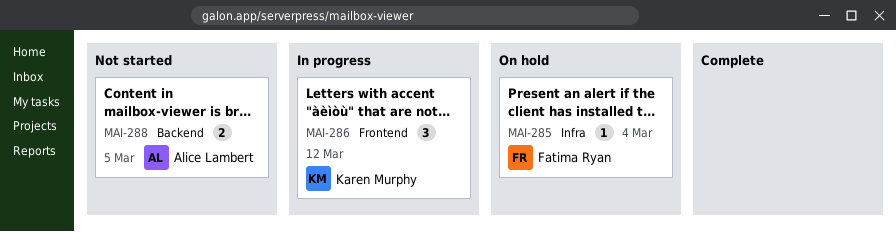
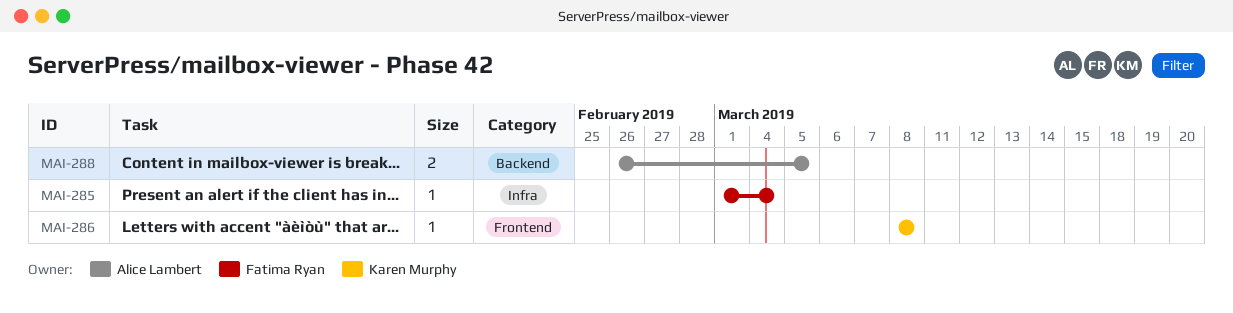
MAI-286, estimate: 3 -> 1
MAI-286, due: Mar 12 -> Mar 8

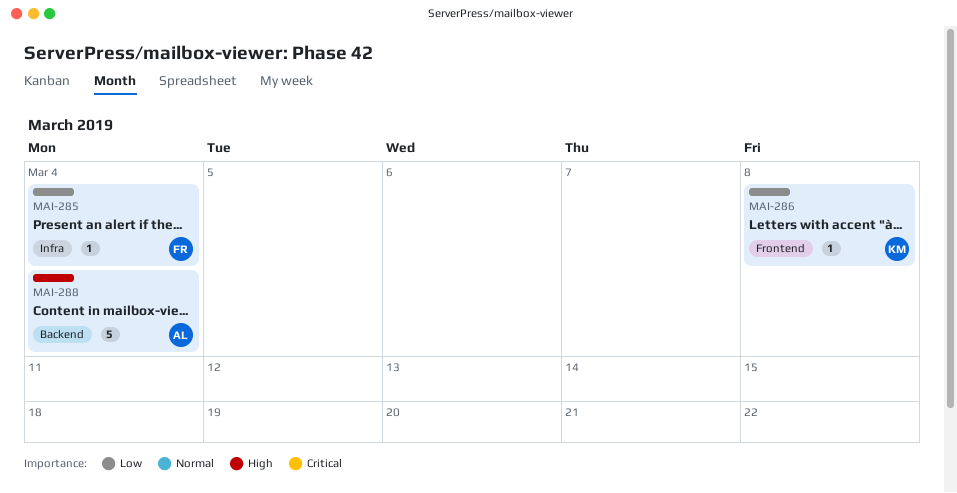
MAI-288, estimate: 2 -> 5
MAI-288, due: Mar 5 -> Mar 4

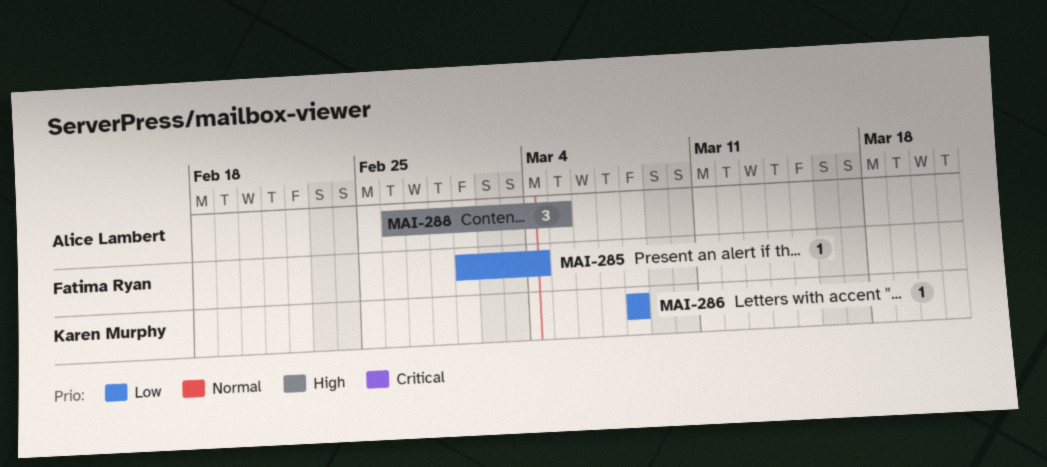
MAI-288, estimate: 5 -> 3
MAI-288, due: Mar 4 -> Mar 5

